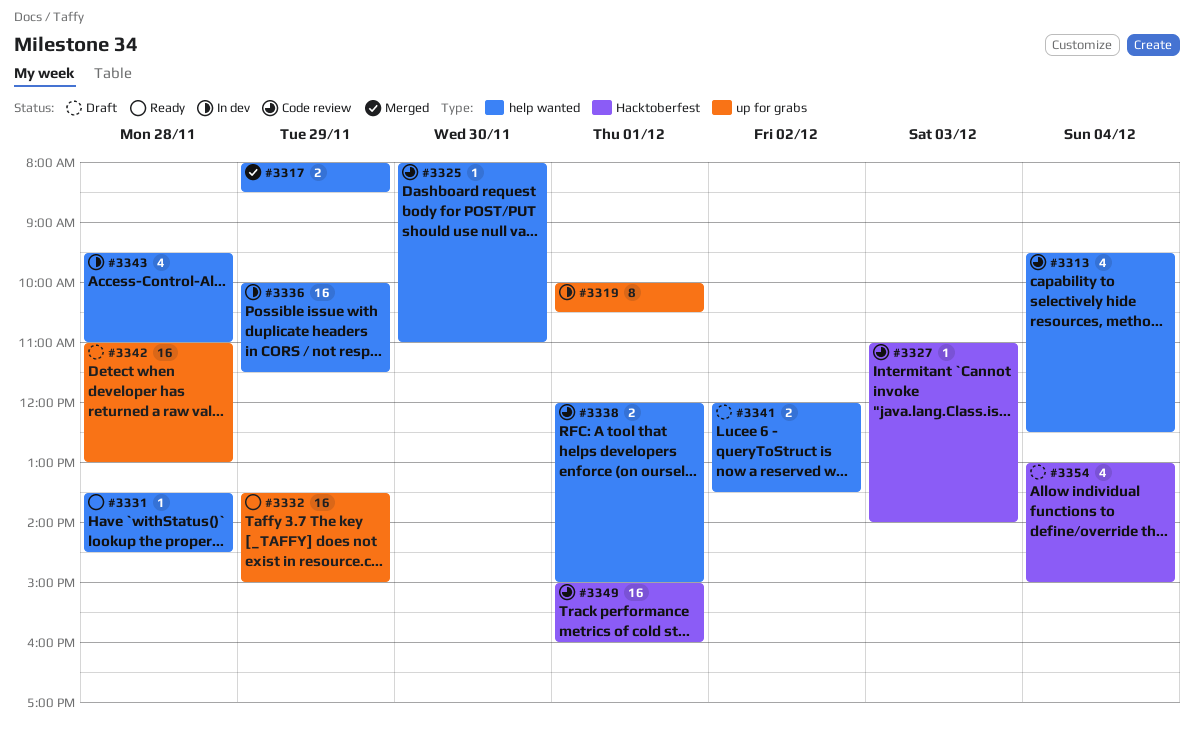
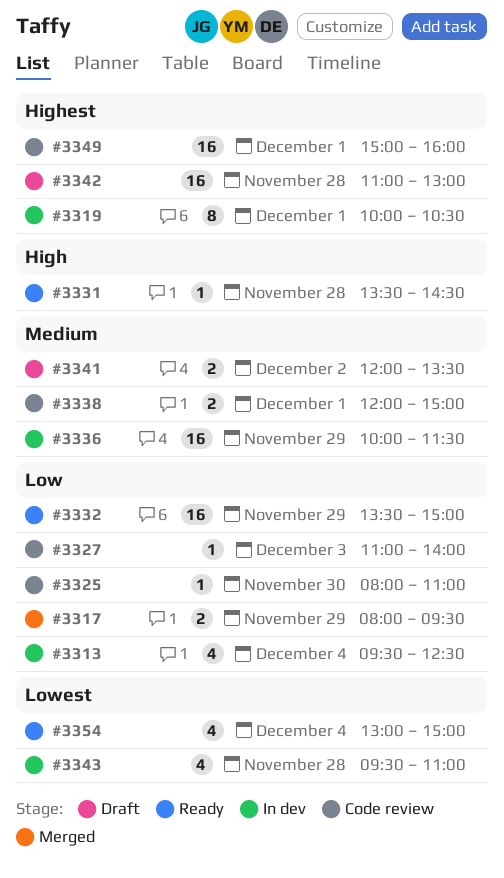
#3313, status: Code review -> In dev
#3317, ends: 08:30 -> 09:30
#3354, status: Draft -> Ready

